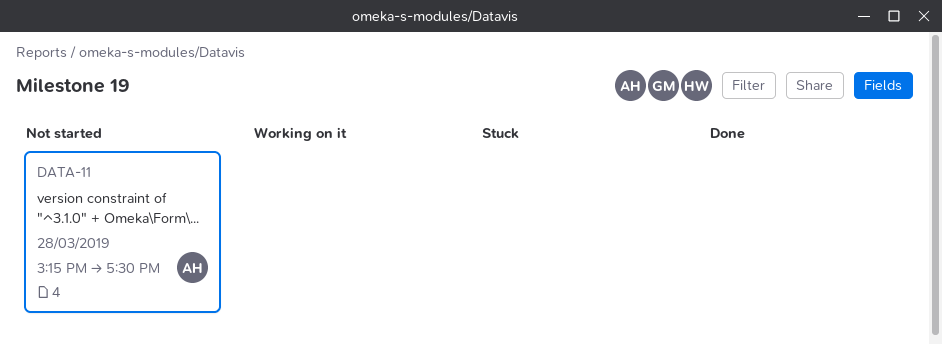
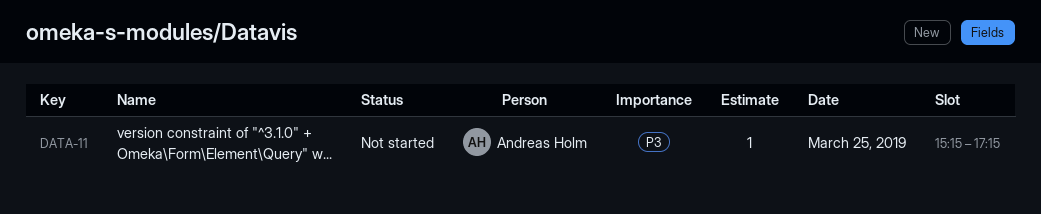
DATA-11, day: Mar 28 -> Mar 25
DATA-11, ends: 17:30 -> 17:15

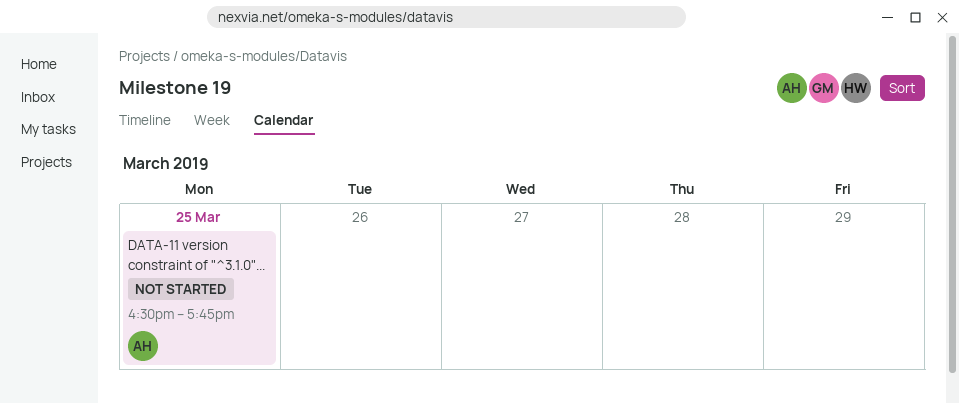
DATA-11, begins: 15:15 -> 16:30
DATA-11, ends: 17:15 -> 17:45

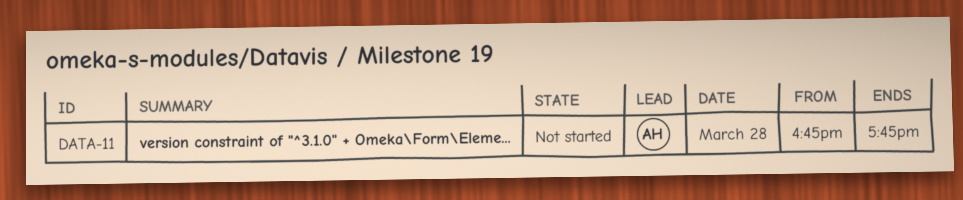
DATA-11, day: Mar 25 -> Mar 28
DATA-11, begins: 16:30 -> 16:45

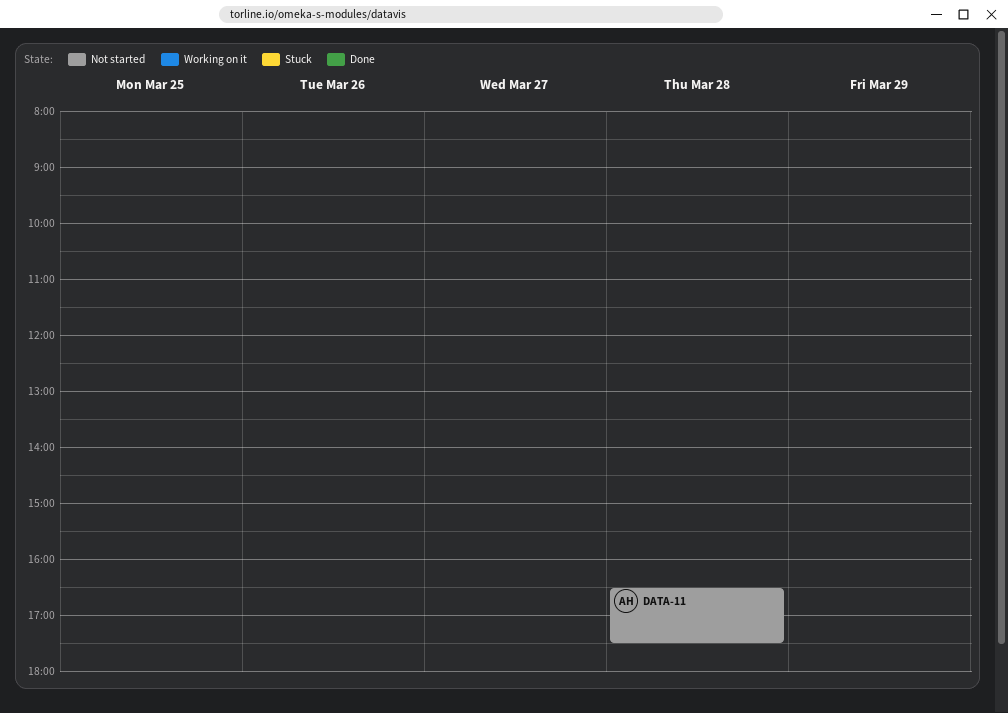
DATA-11, begins: 16:45 -> 16:30
DATA-11, ends: 17:45 -> 17:30

